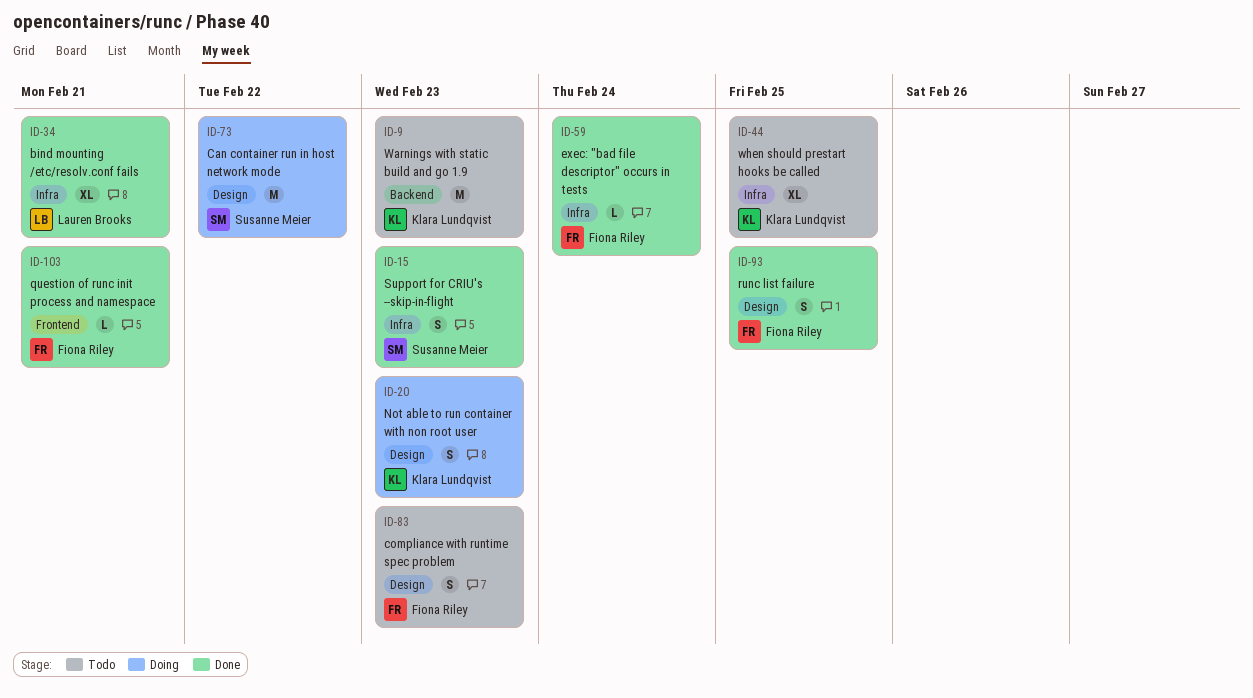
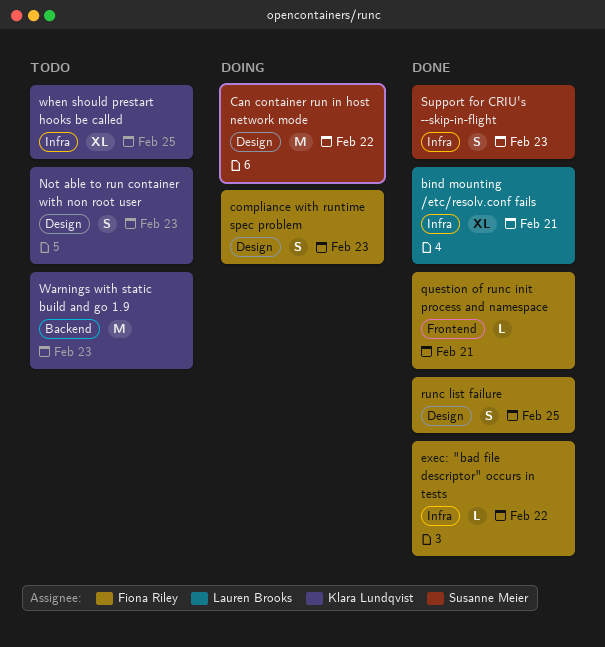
compliance with runtime spec problem, status: Todo -> Doing
exec: "bad file descriptor" occurs in tests, due: Feb 24 -> Feb 22
Not able to run container with non root user, status: Doing -> Todo

